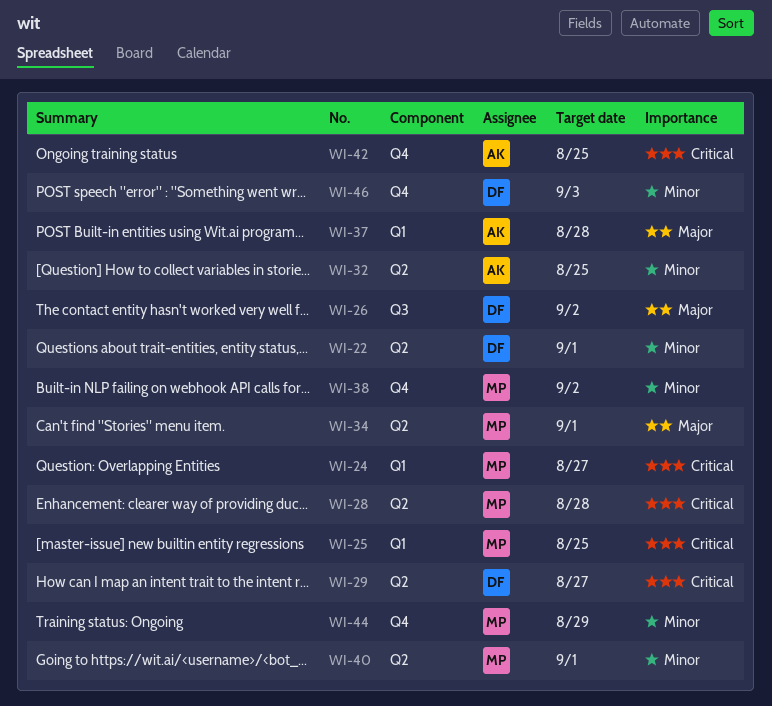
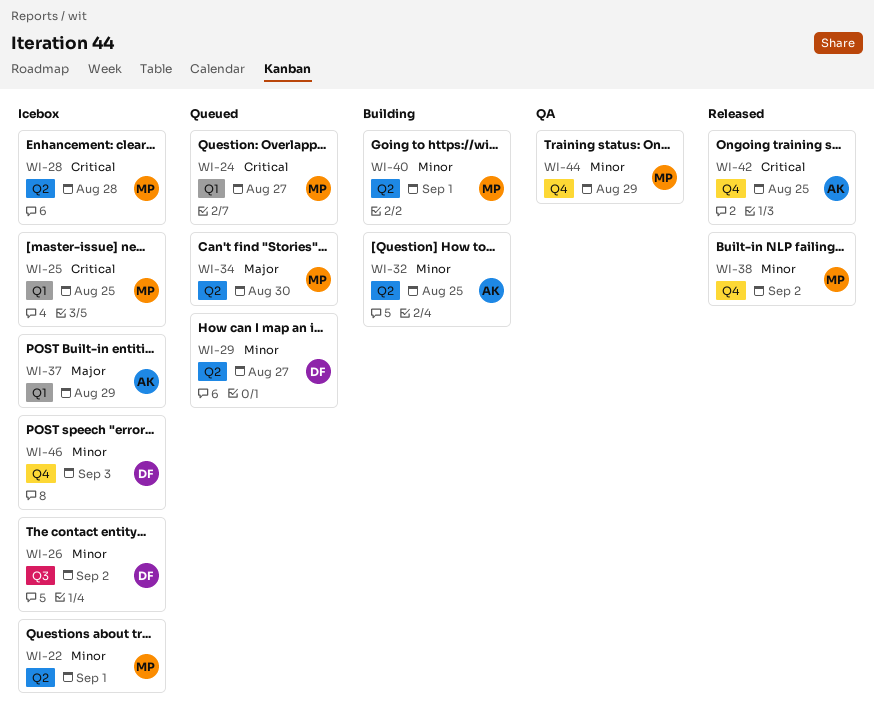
WI-22, owner: DF -> MP
WI-26, priority: Major -> Minor
WI-29, priority: Critical -> Minor
WI-34, due: Sep 1 -> Aug 30
WI-37, due: Aug 28 -> Aug 29

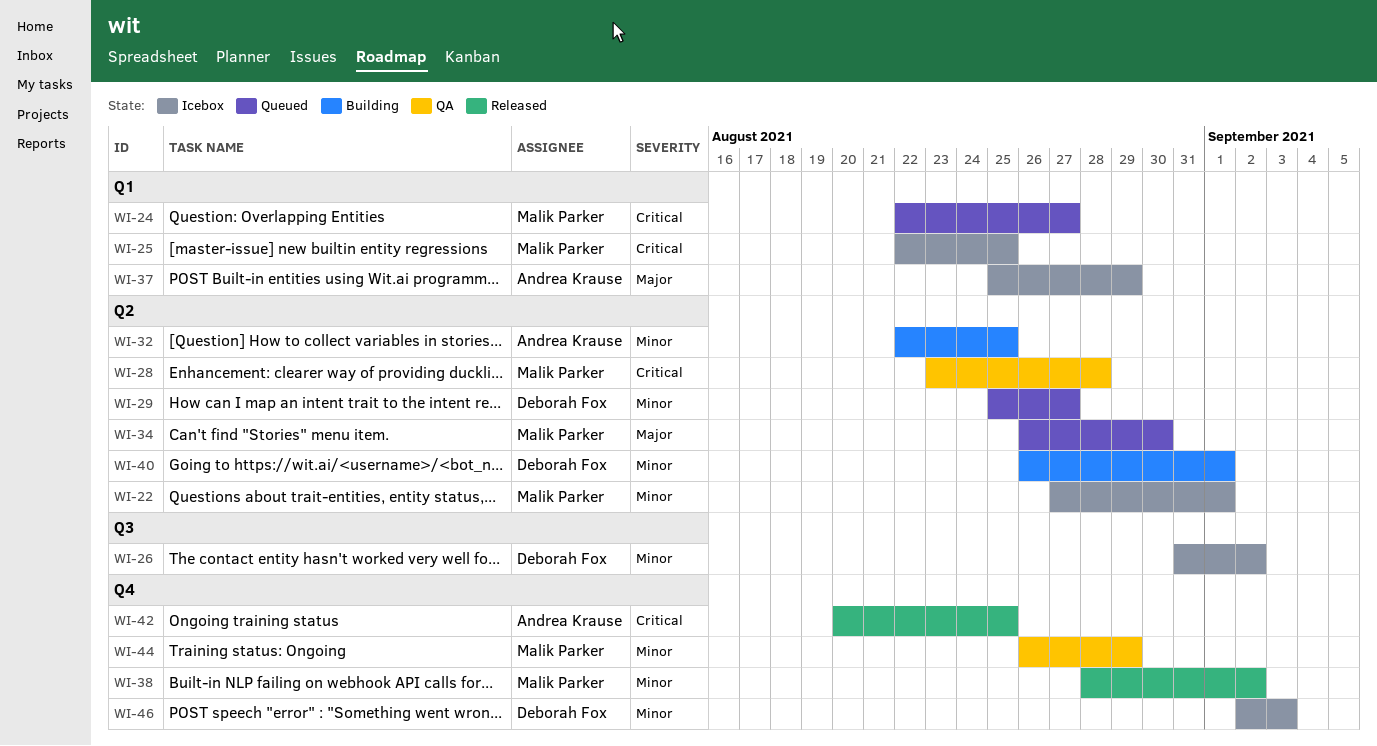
WI-28, status: Icebox -> QA
WI-40, owner: Malik Parker -> Deborah Fox

